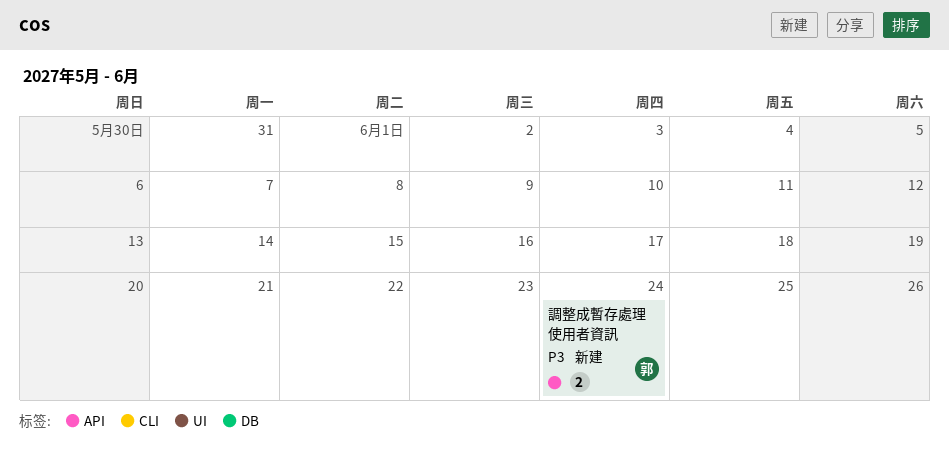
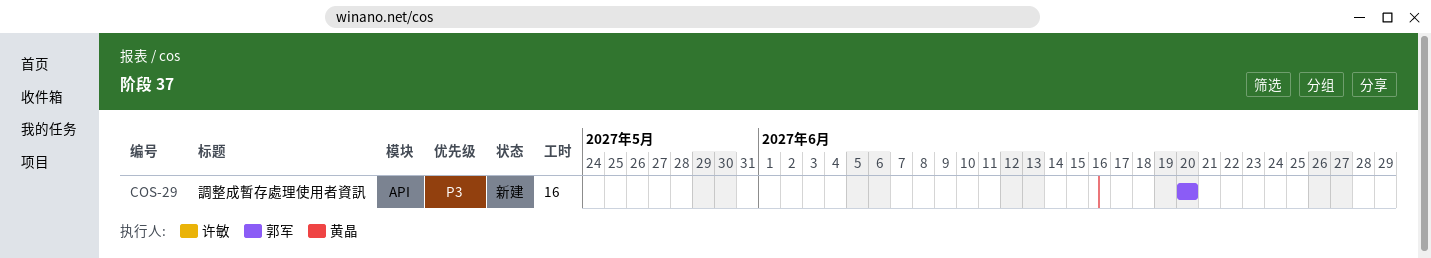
調整成暫存處理使用者資訊, estimate: 2 -> 16
調整成暫存處理使用者資訊, due: Jun 24 -> Jun 20

